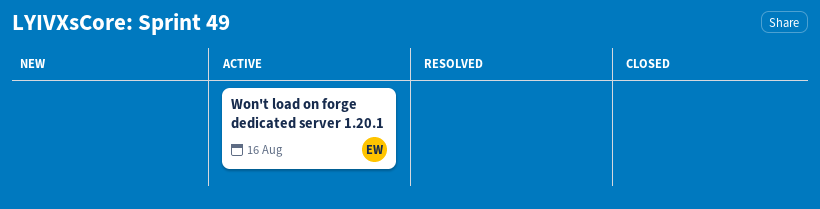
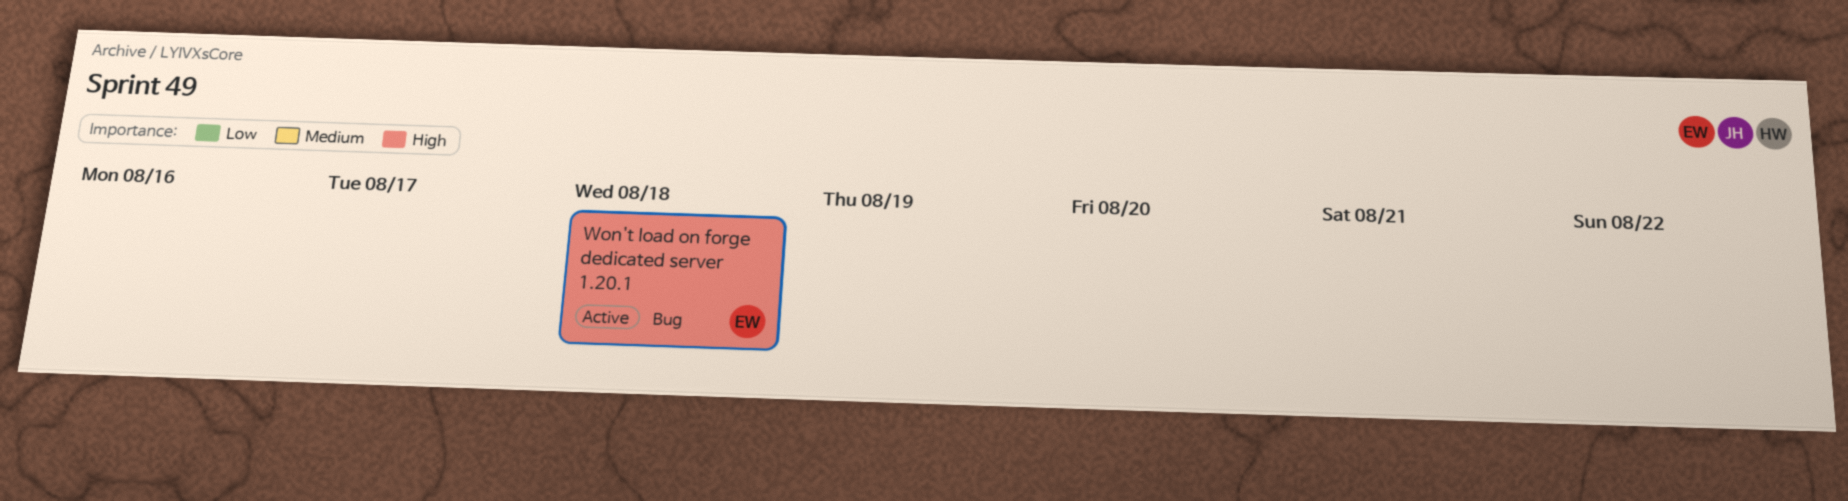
Won't load on forge dedicated server 1.20.1, due: Aug 16 -> Aug 18

